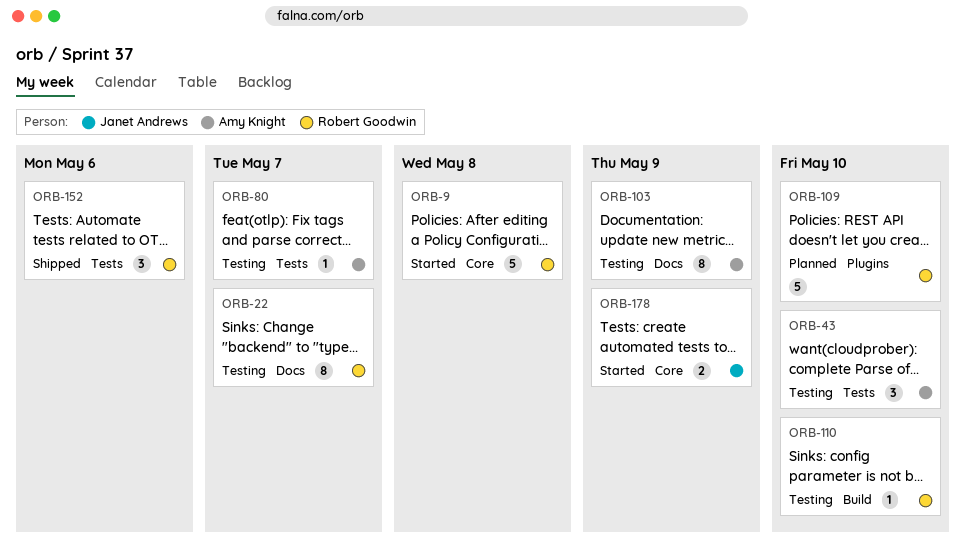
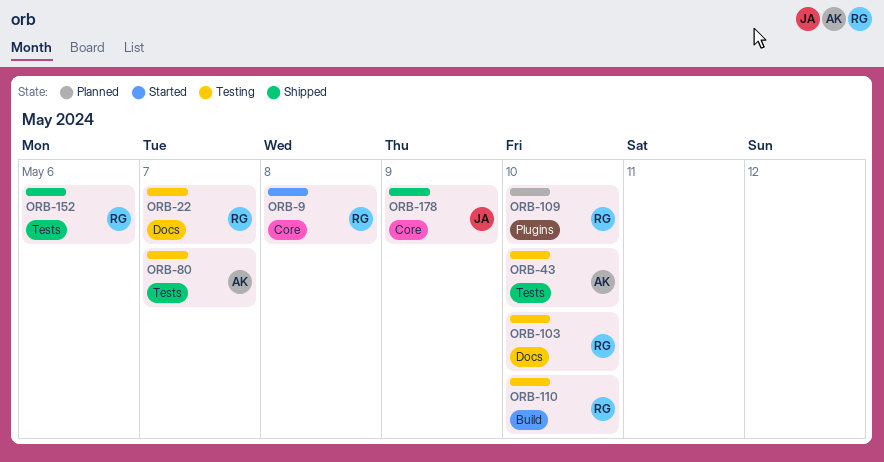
ORB-103, owner: Amy Knight -> Robert Goodwin
ORB-103, due: May 9 -> May 10
ORB-178, status: Started -> Shipped

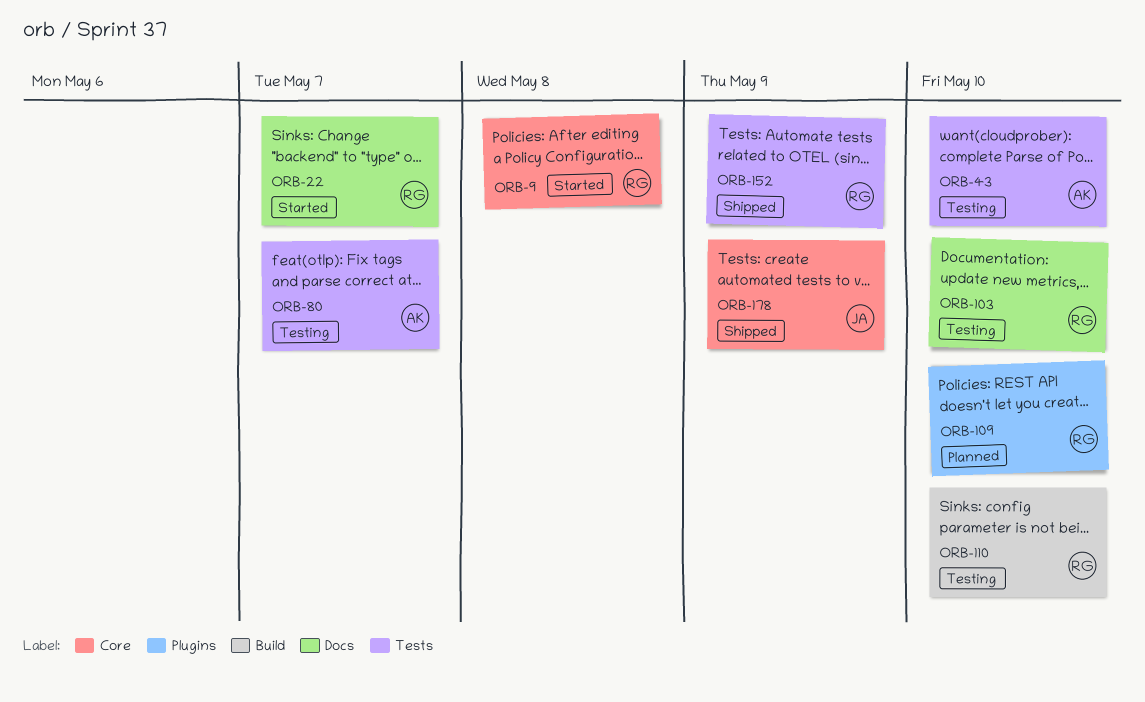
ORB-22, status: Testing -> Started
ORB-152, due: May 6 -> May 9

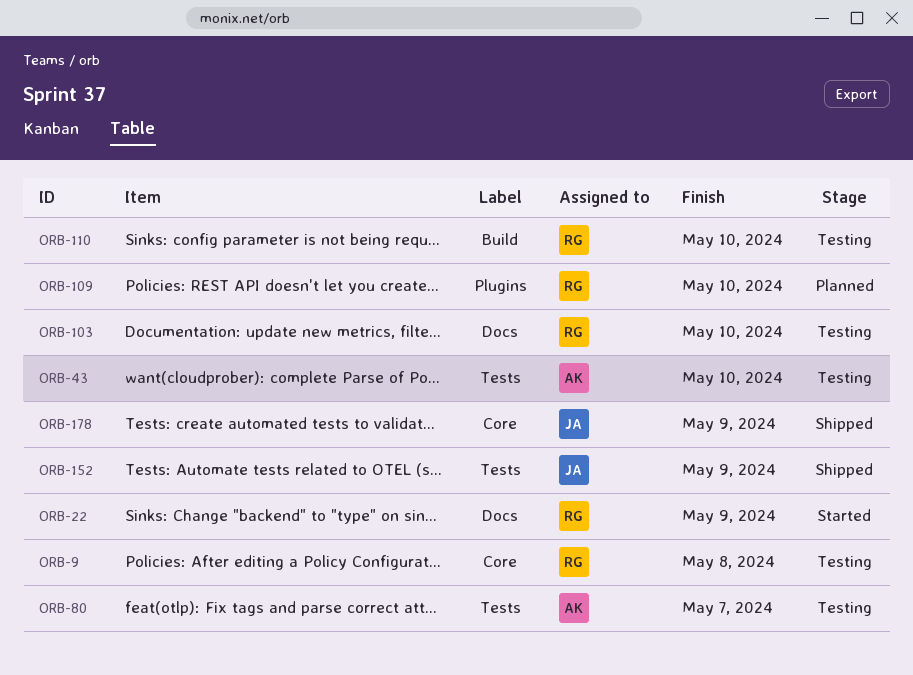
ORB-9, status: Started -> Testing
ORB-22, due: May 7 -> May 9
ORB-152, owner: RG -> JA

